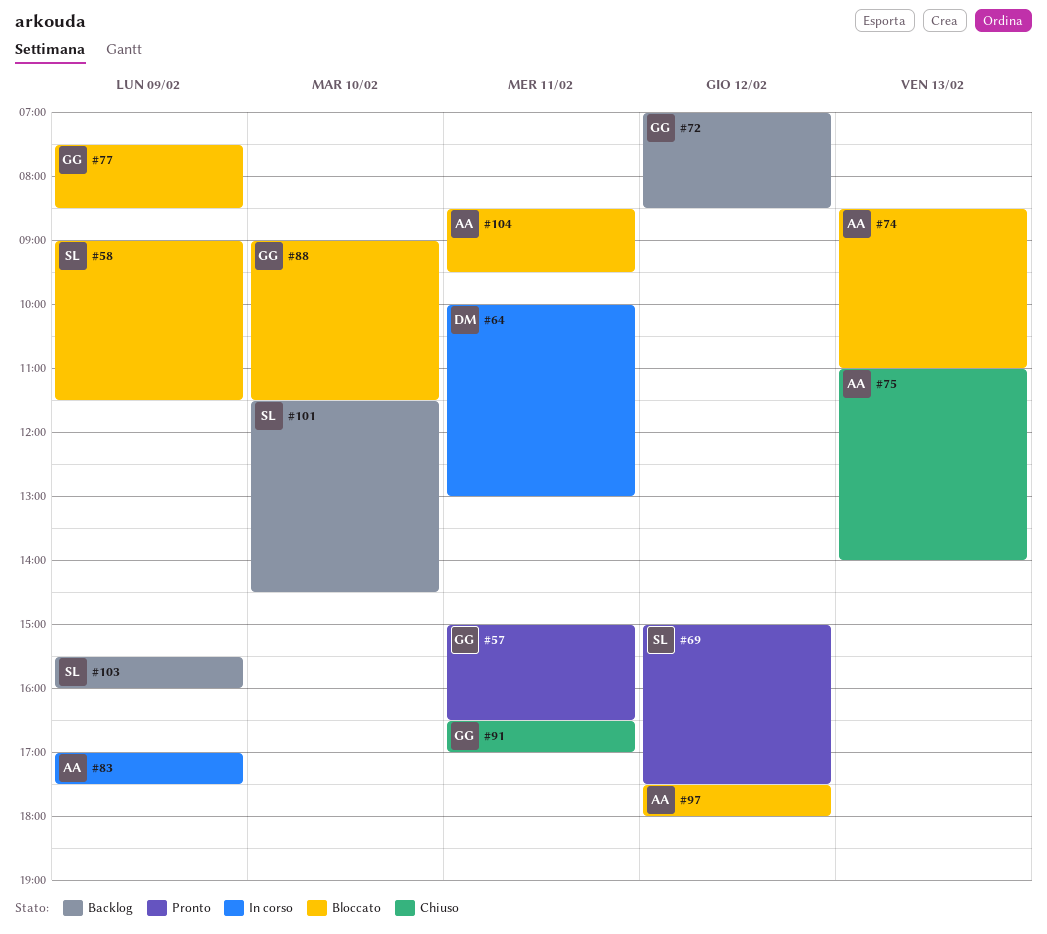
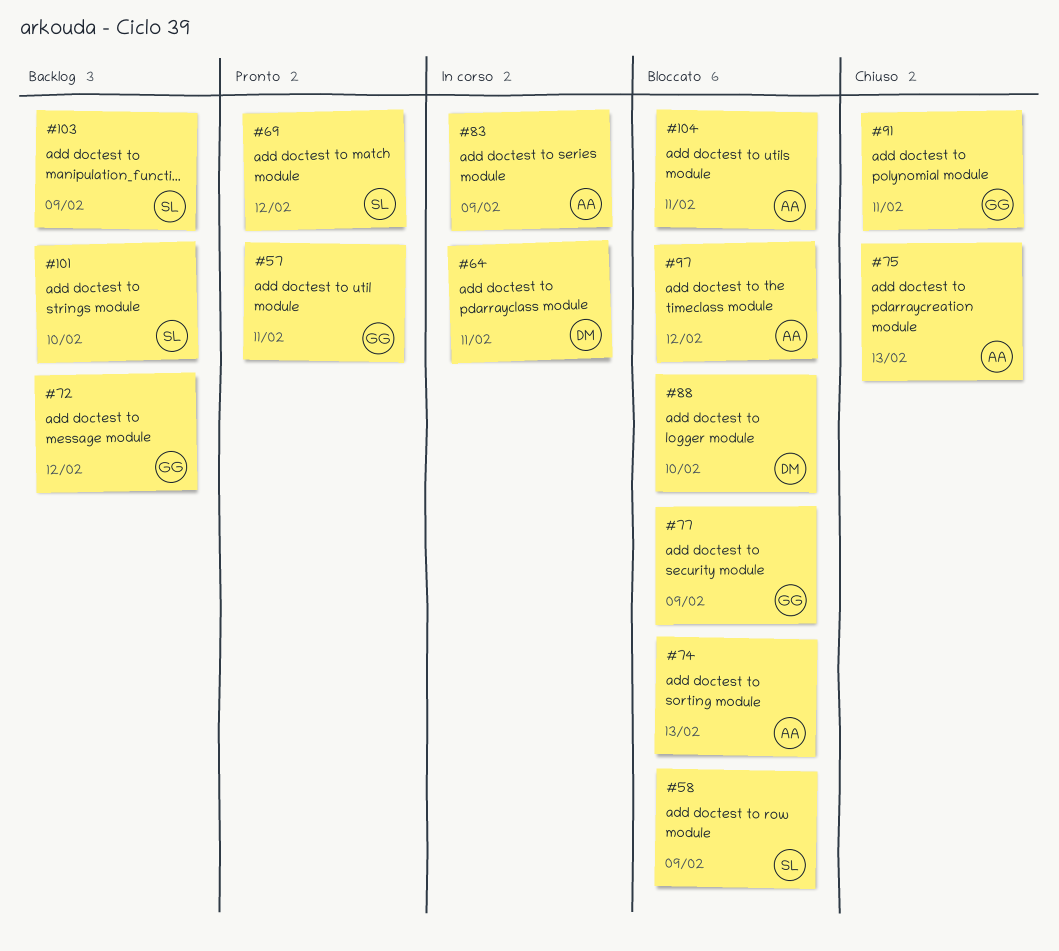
#88, owner: GG -> DM

